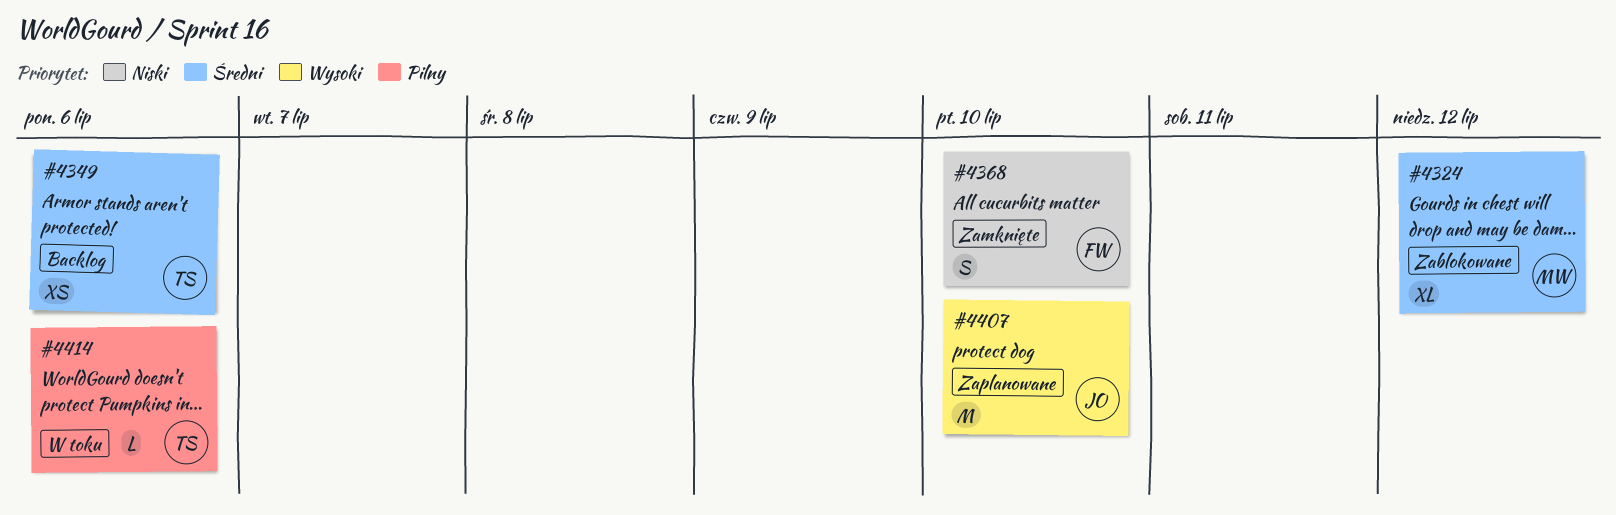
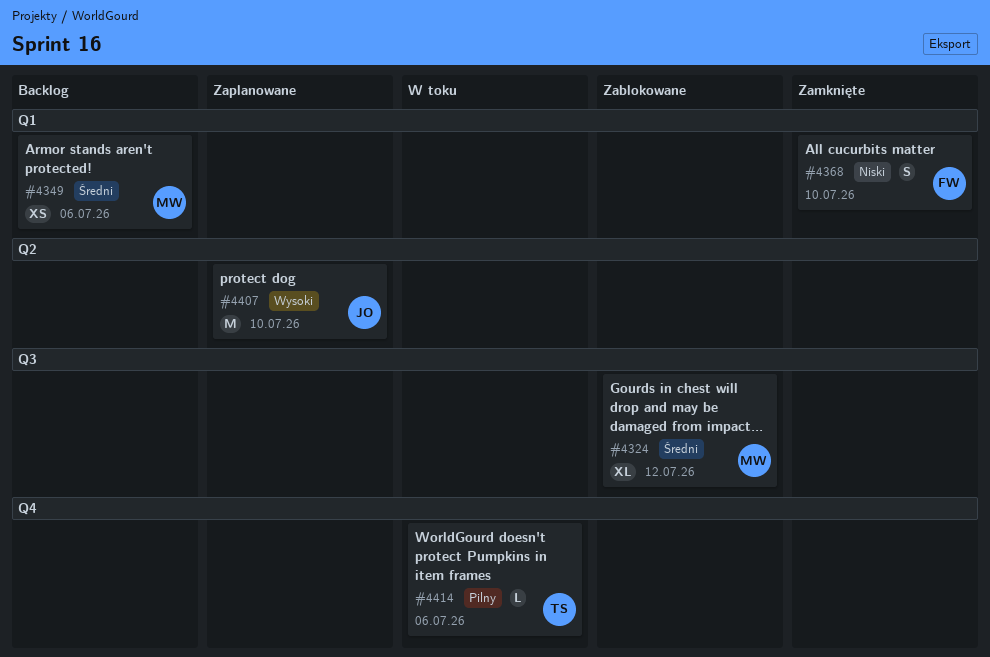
#4349, owner: TS -> MW

